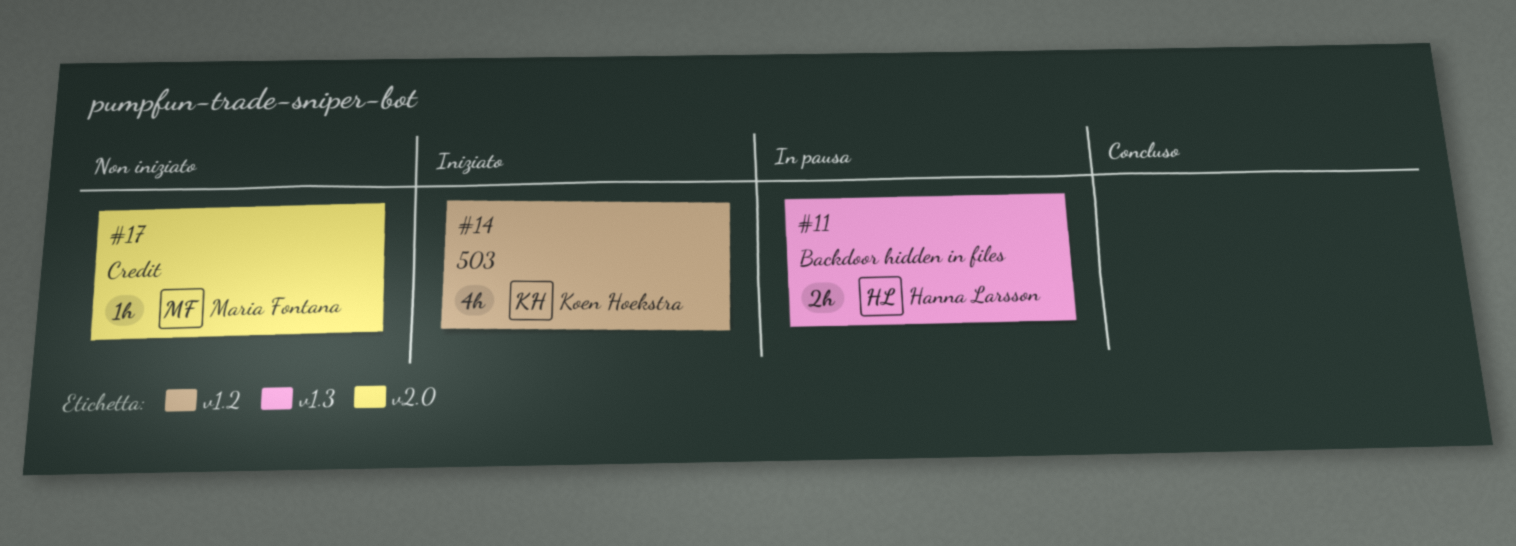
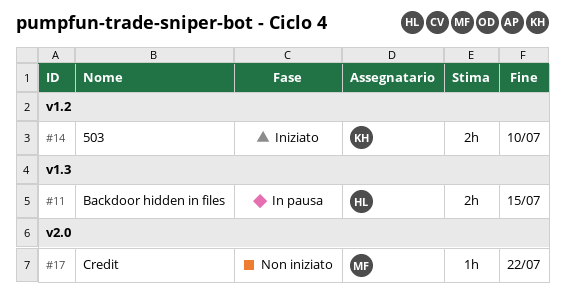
#14, estimate: 4h -> 2h

